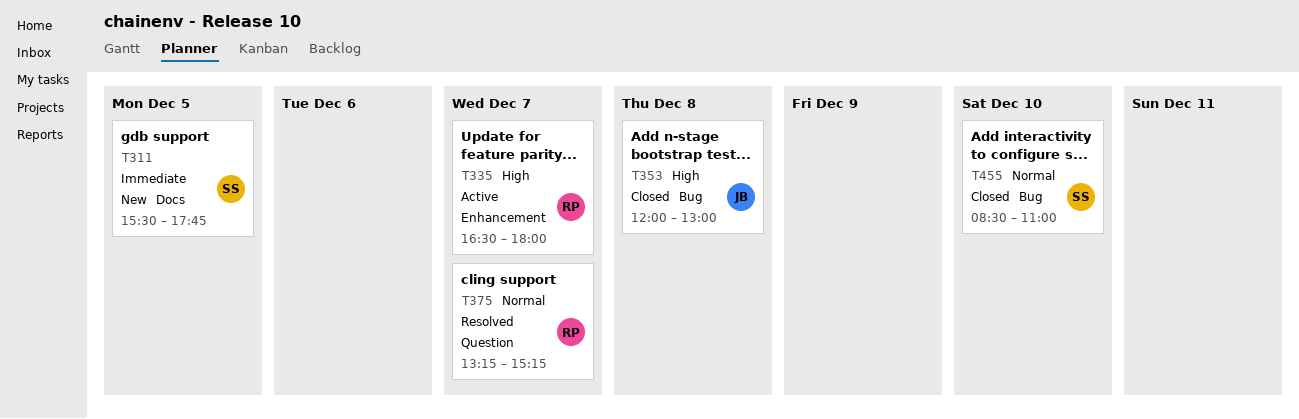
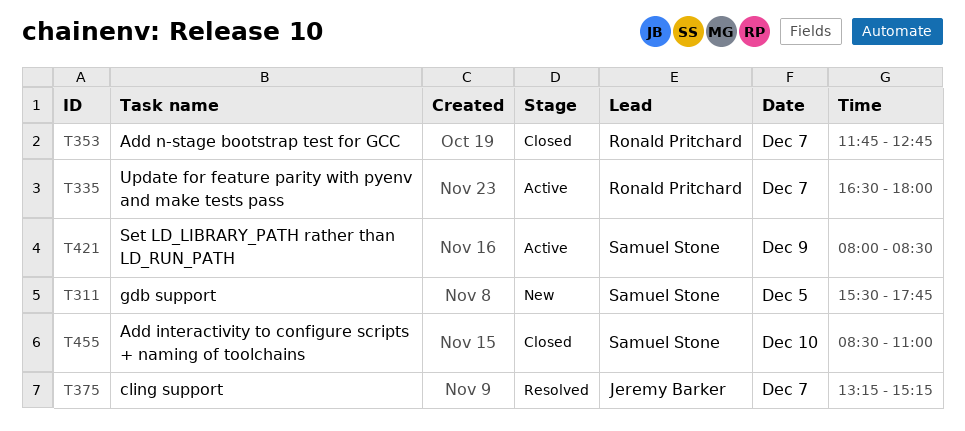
T353, owner: Jeremy Barker -> Ronald Pritchard
T353, day: Dec 8 -> Dec 7
T353, begins: 12:00 -> 11:45
T353, ends: 13:00 -> 12:45
T375, owner: Ronald Pritchard -> Jeremy Barker
T421: none -> present

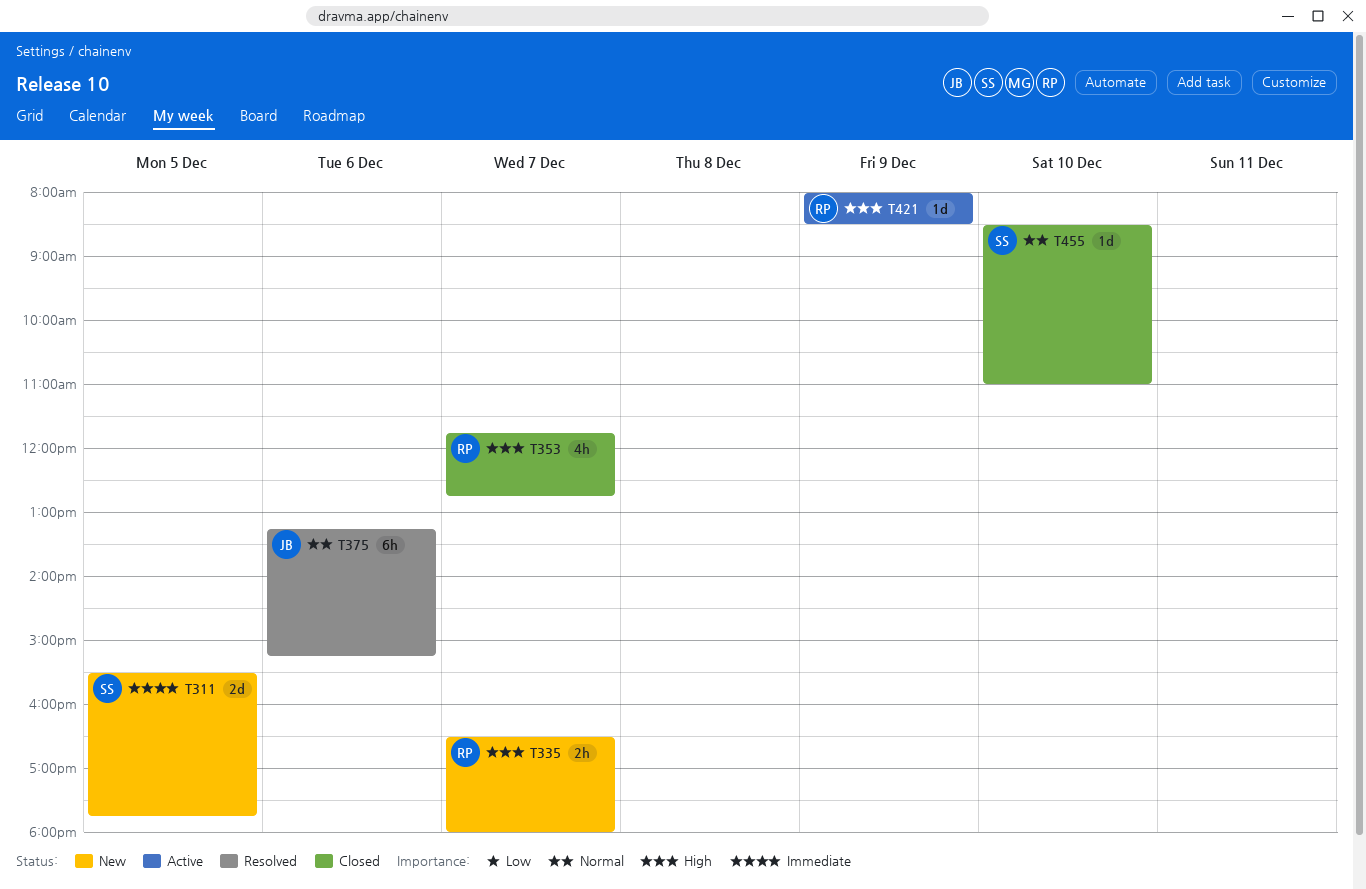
T335, status: Active -> New
T375, day: Dec 7 -> Dec 6
T421, owner: Samuel Stone -> Ronald Pritchard

